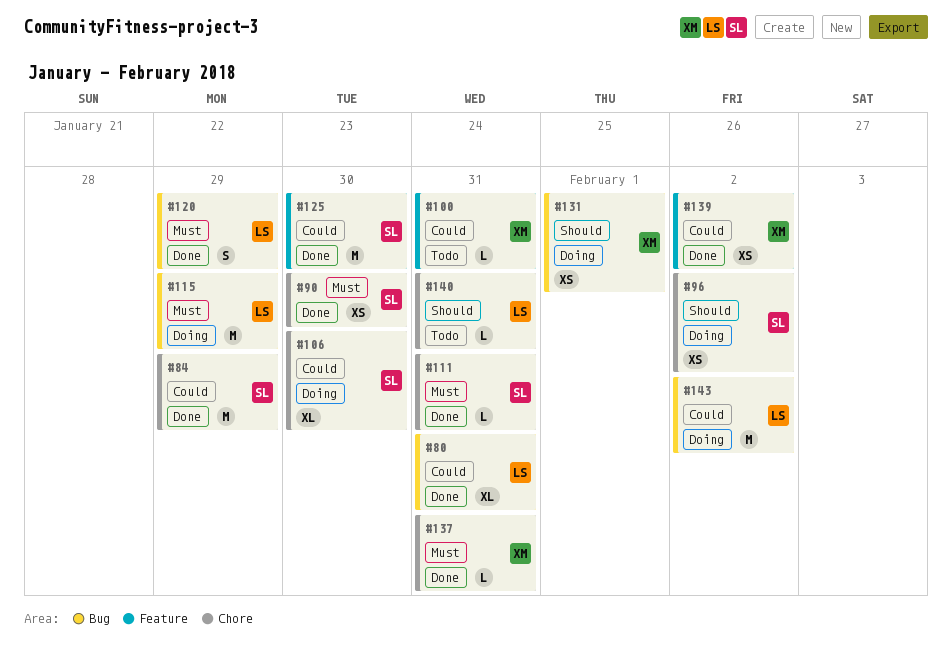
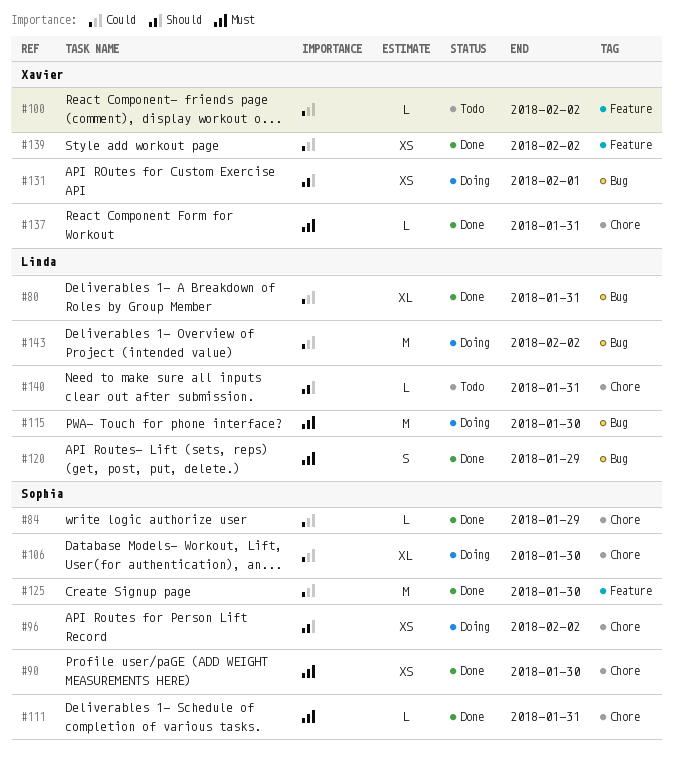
#84, estimate: M -> L
#100, due: Jan 31 -> Feb 2
#115, due: Jan 29 -> Jan 30

